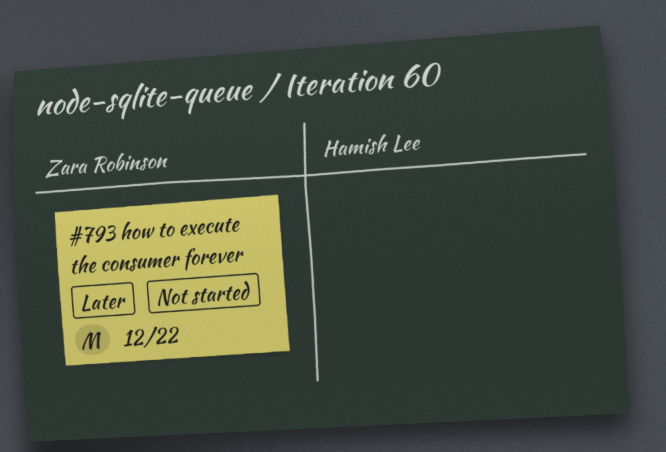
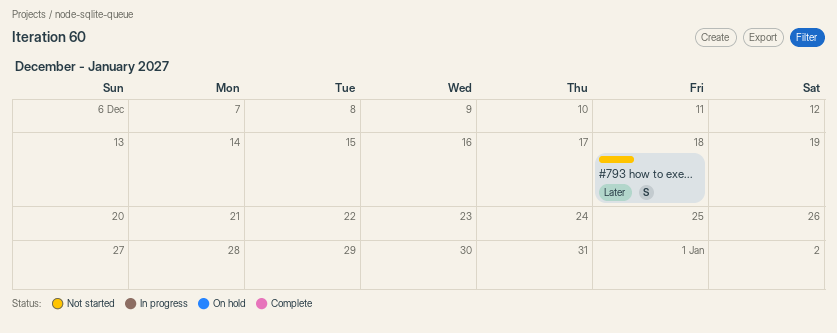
#793, estimate: M -> S
#793, due: Dec 22 -> Dec 18

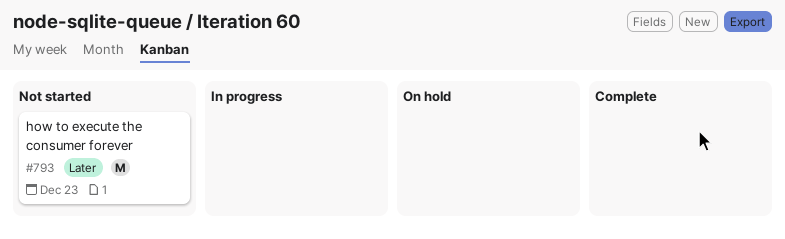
#793, estimate: S -> M
#793, due: Dec 18 -> Dec 23

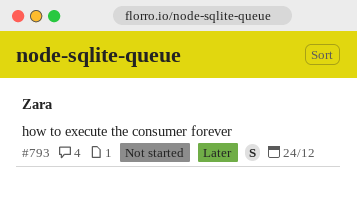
#793, estimate: M -> S
#793, due: Dec 23 -> Dec 24

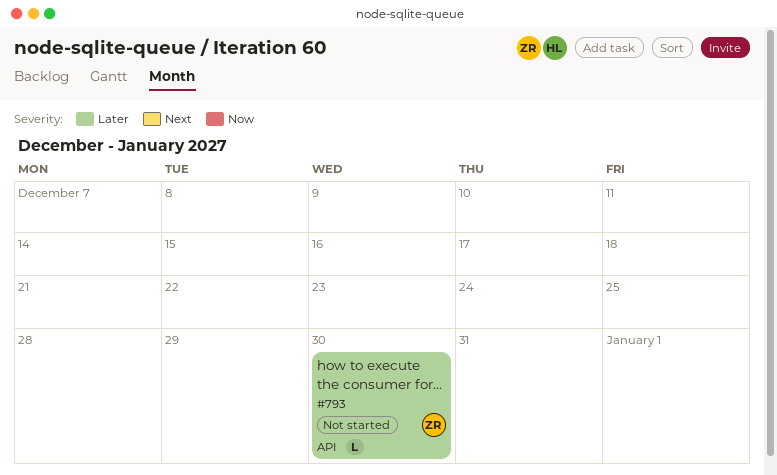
#793, estimate: S -> L
#793, due: Dec 24 -> Dec 30

